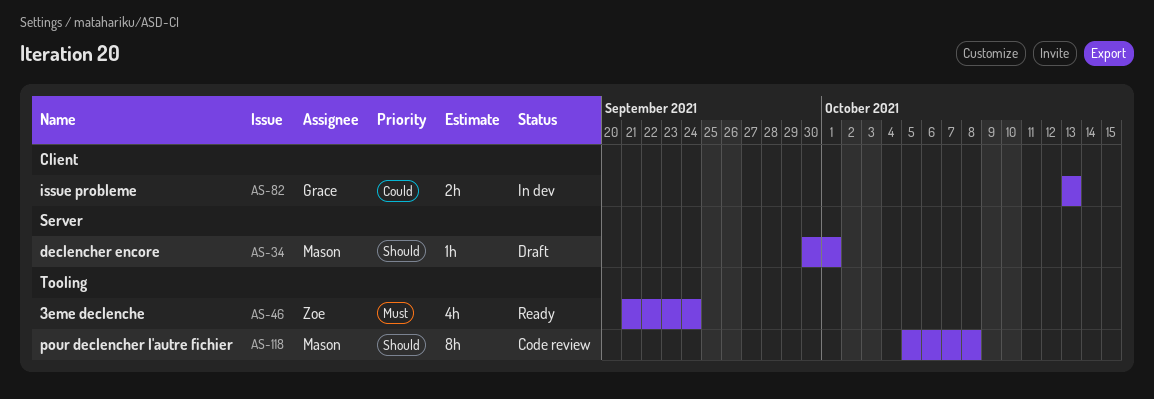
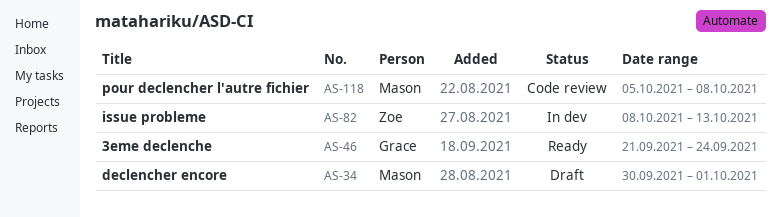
AS-46, owner: Zoe -> Grace
AS-82, owner: Grace -> Zoe
AS-82, start: Oct 13 -> Oct 8

